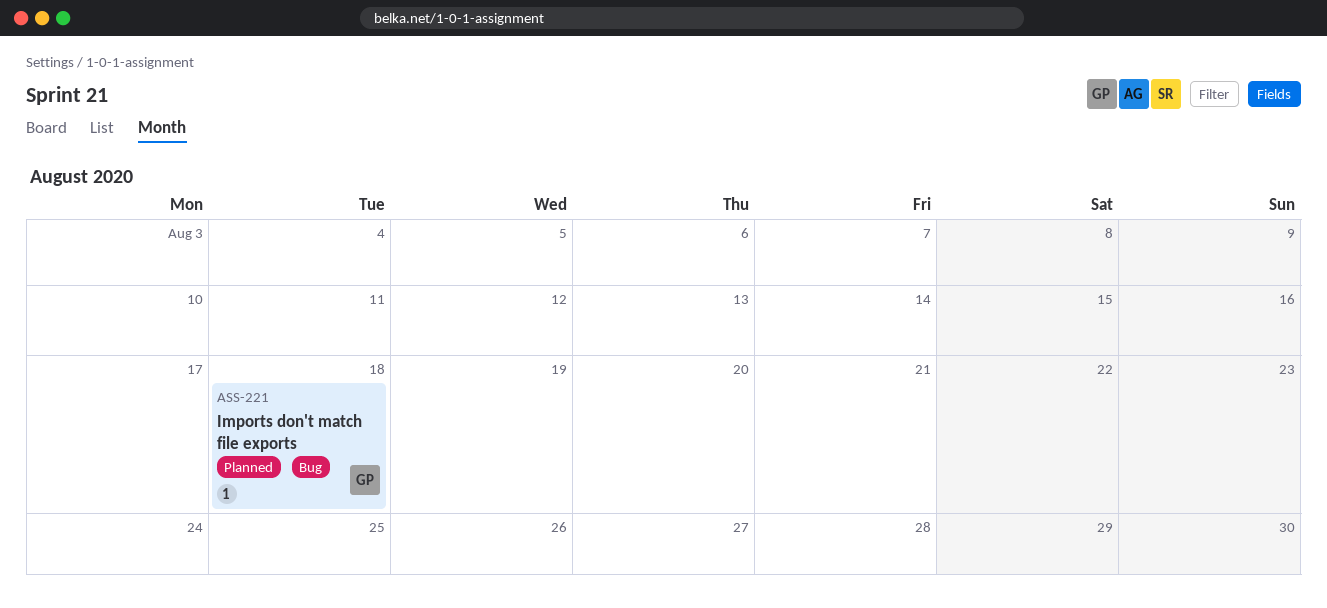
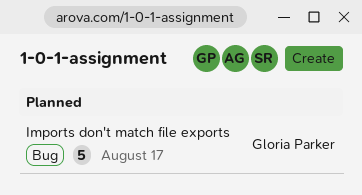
Imports don't match file exports, estimate: 1 -> 5
Imports don't match file exports, due: Aug 18 -> Aug 17

